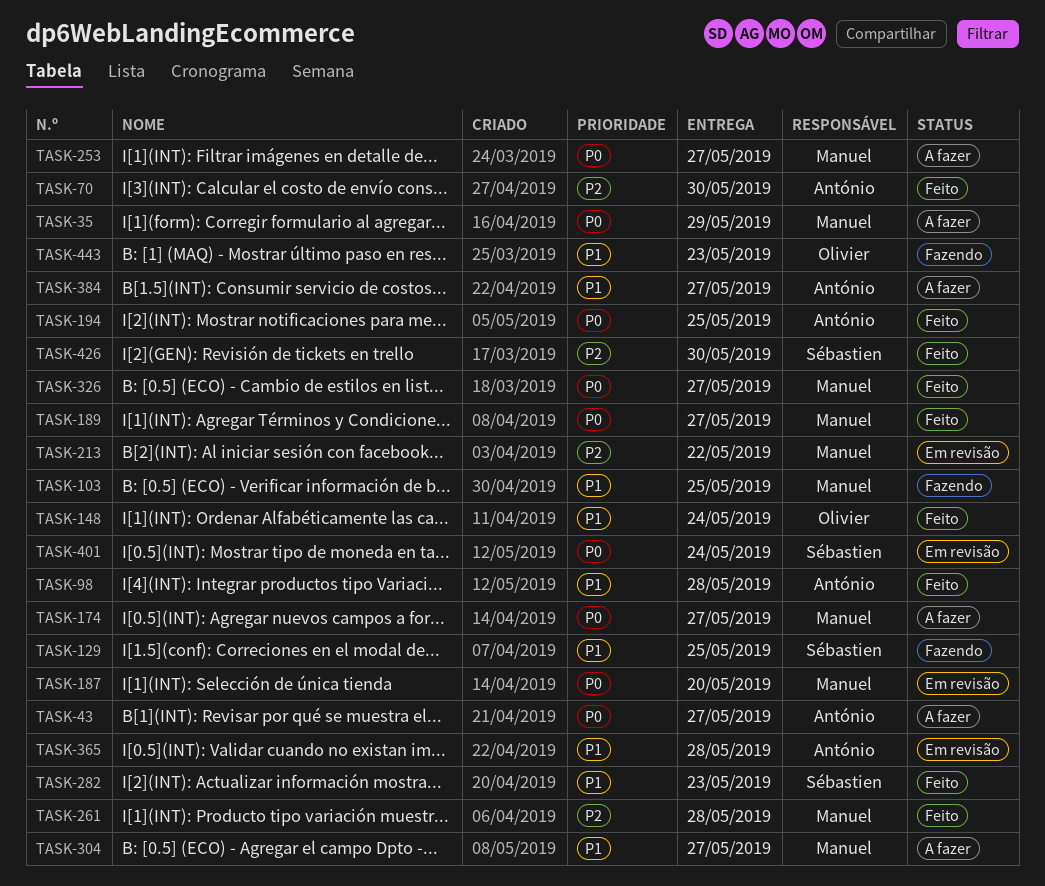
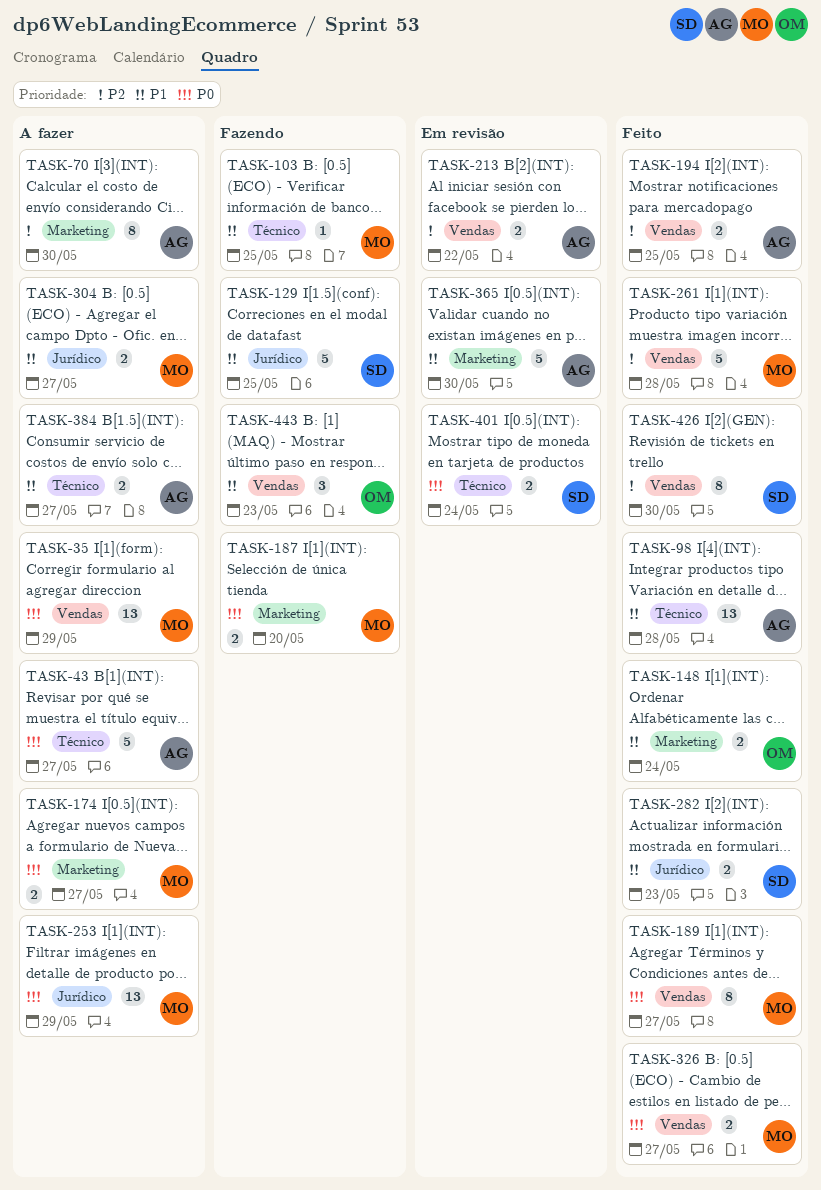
TASK-70, status: Feito -> A fazer
TASK-187, status: Em revisão -> Fazendo
TASK-194, priority: P0 -> P2
TASK-213, owner: Manuel -> António
TASK-253, due: May 27 -> May 29
TASK-365, due: May 28 -> May 30

